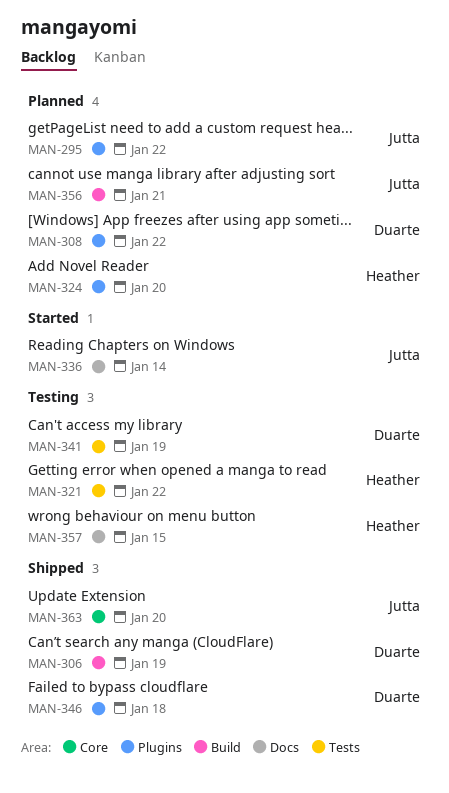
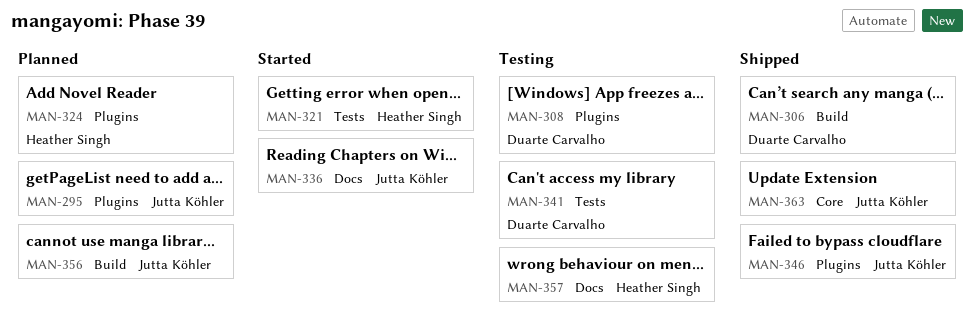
MAN-308, status: Planned -> Testing
MAN-321, status: Testing -> Started
MAN-346, owner: Duarte Carvalho -> Jutta Köhler

